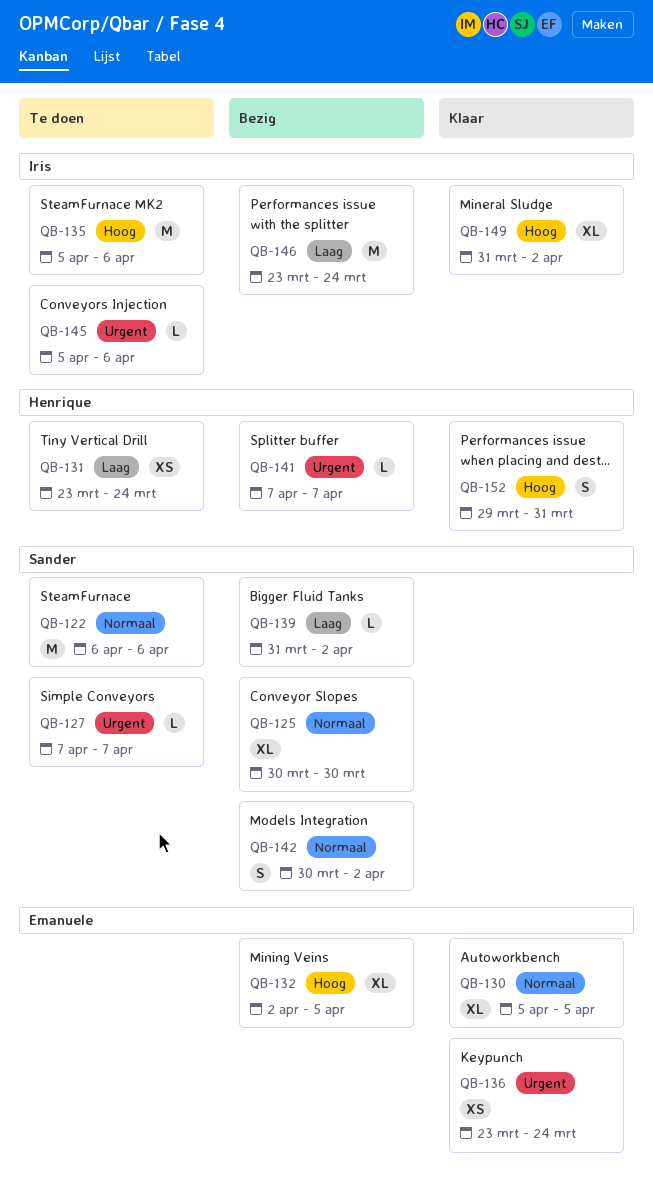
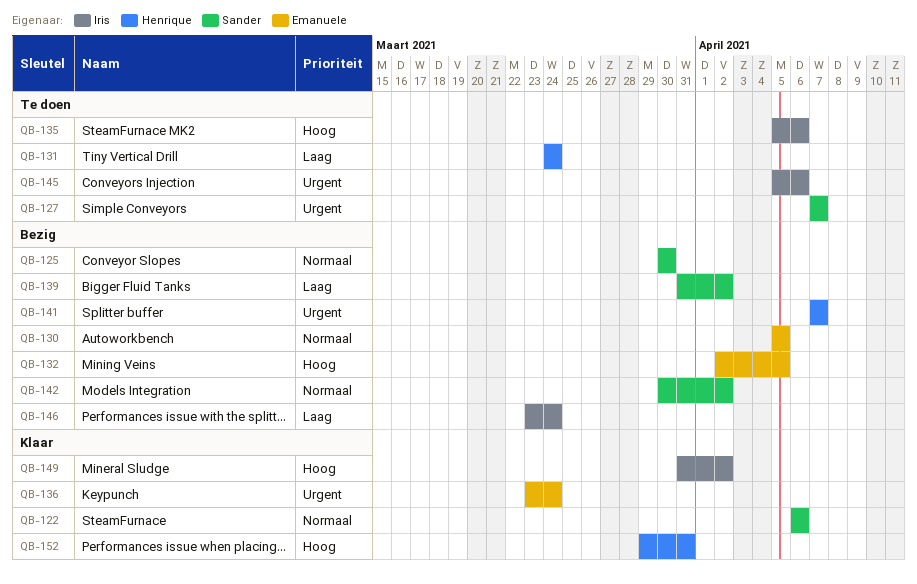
QB-122, status: Te doen -> Klaar
QB-130, status: Klaar -> Bezig
QB-131, start: Mar 23 -> Mar 24

